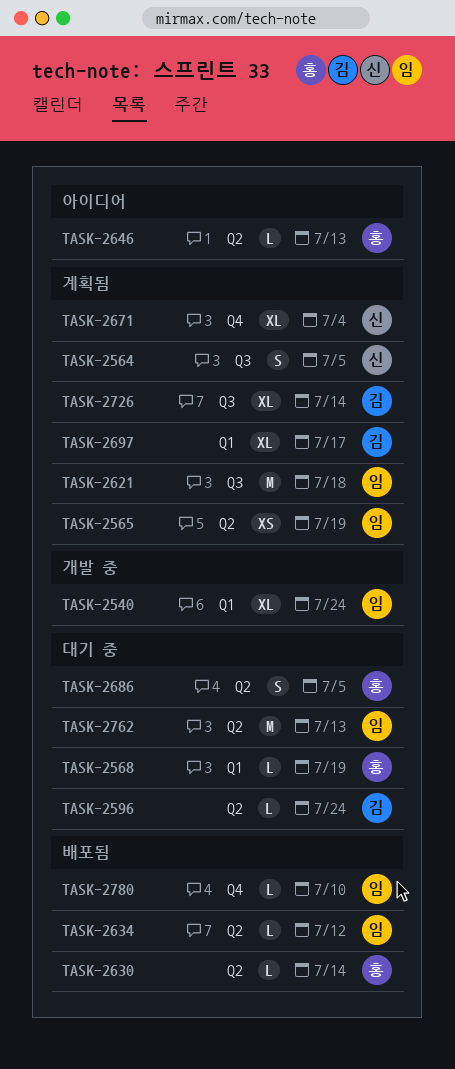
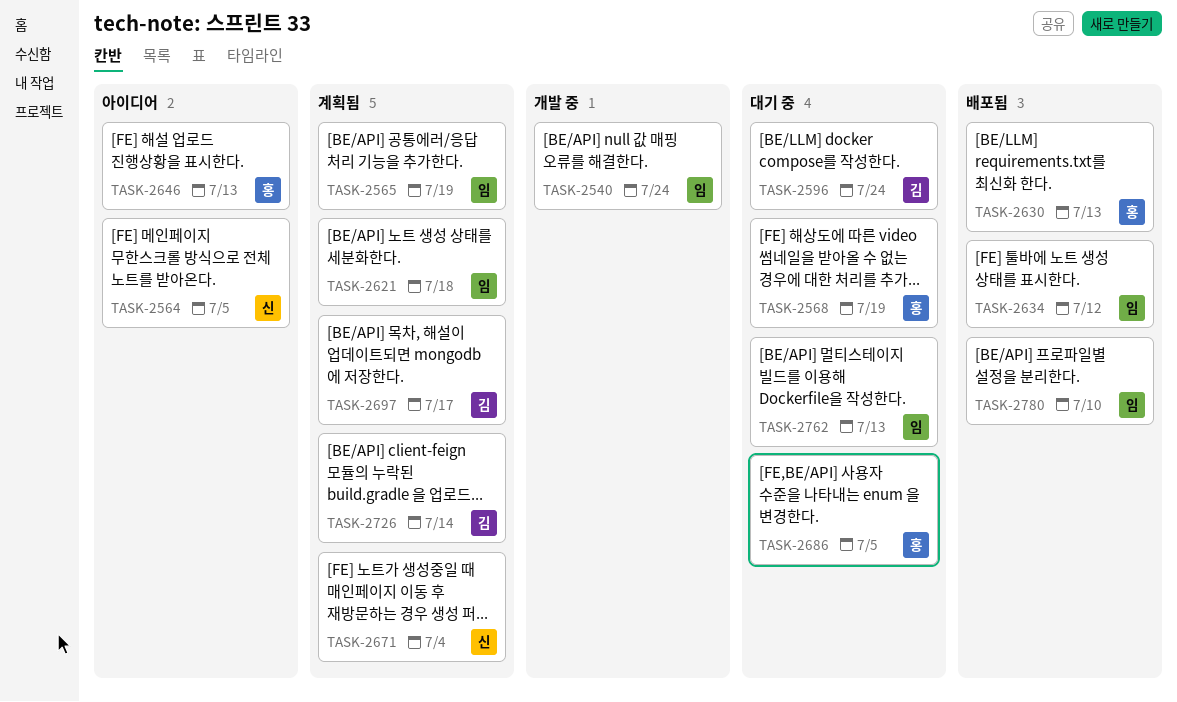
TASK-2564, status: 계획됨 -> 아이디어
TASK-2630, due: Jul 14 -> Jul 13

